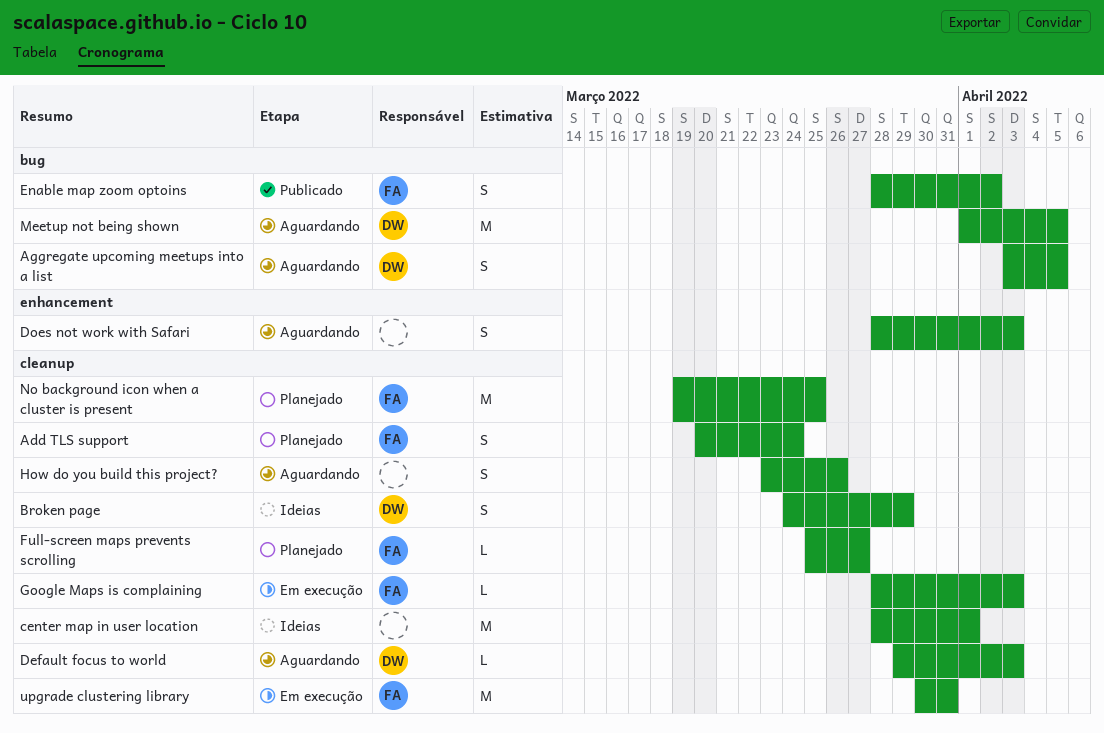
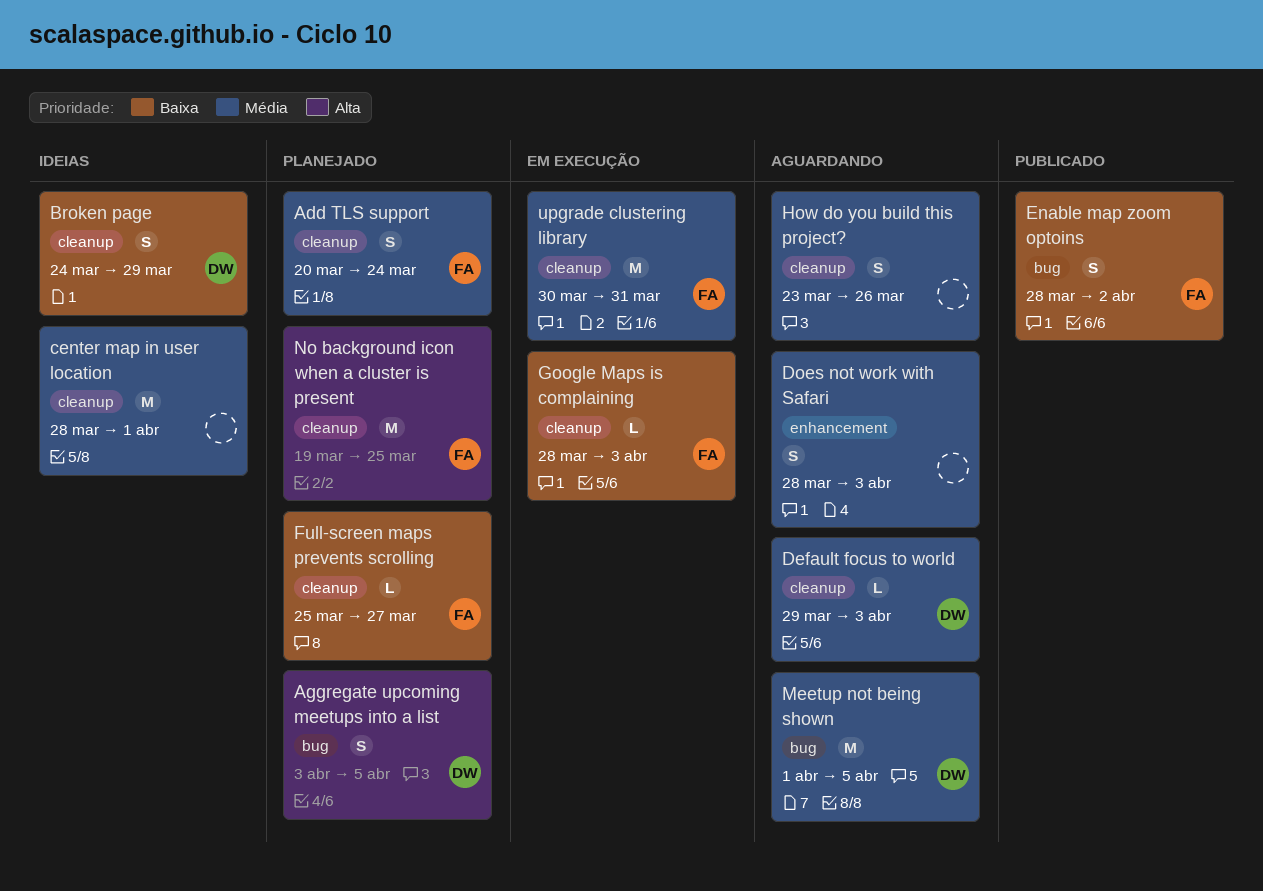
Aggregate upcoming meetups into a list, status: Aguardando -> Planejado

